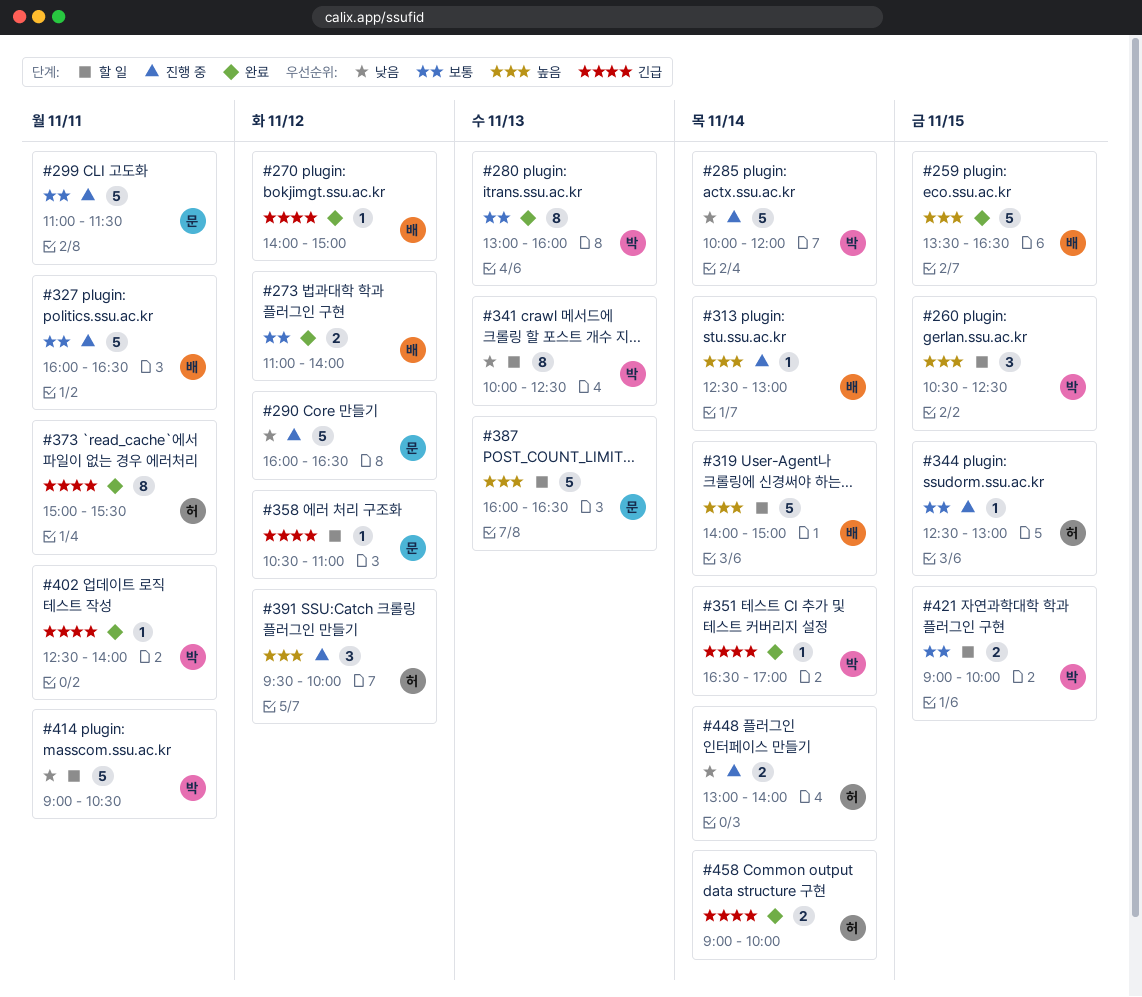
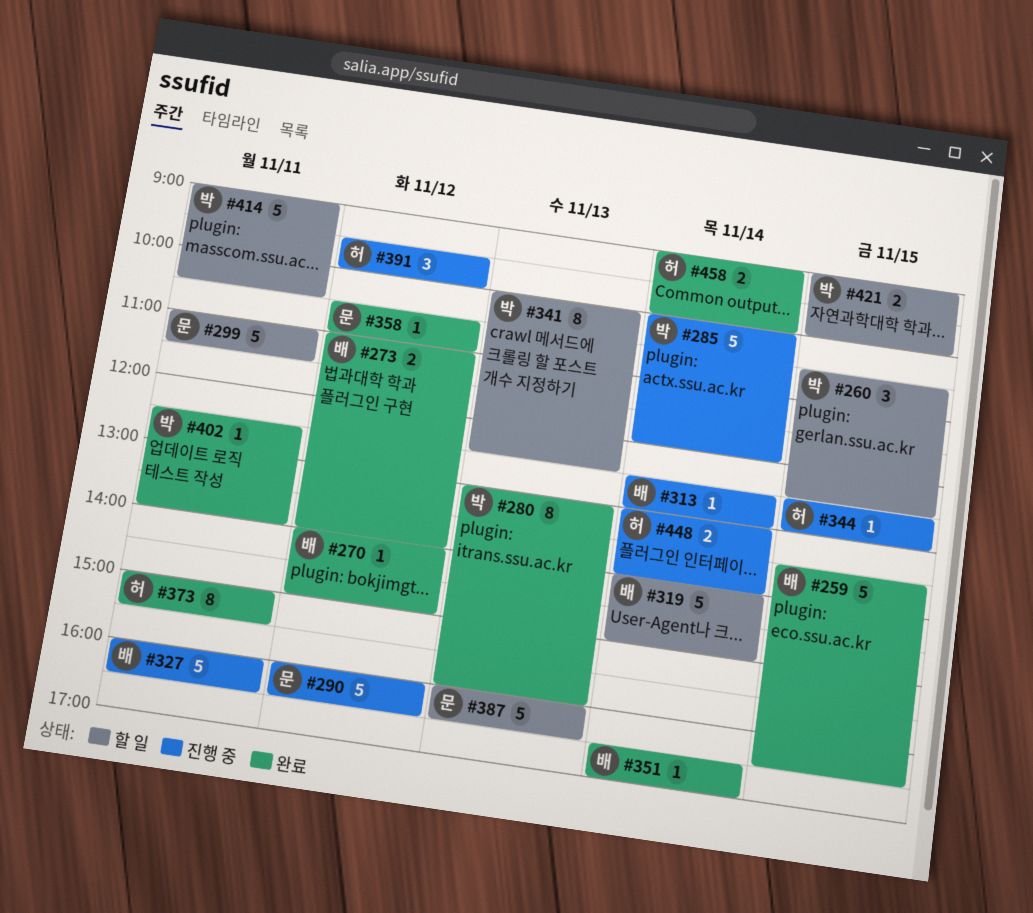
#299, status: 진행 중 -> 할 일
#351, owner: 박 -> 배
#358, status: 할 일 -> 완료

